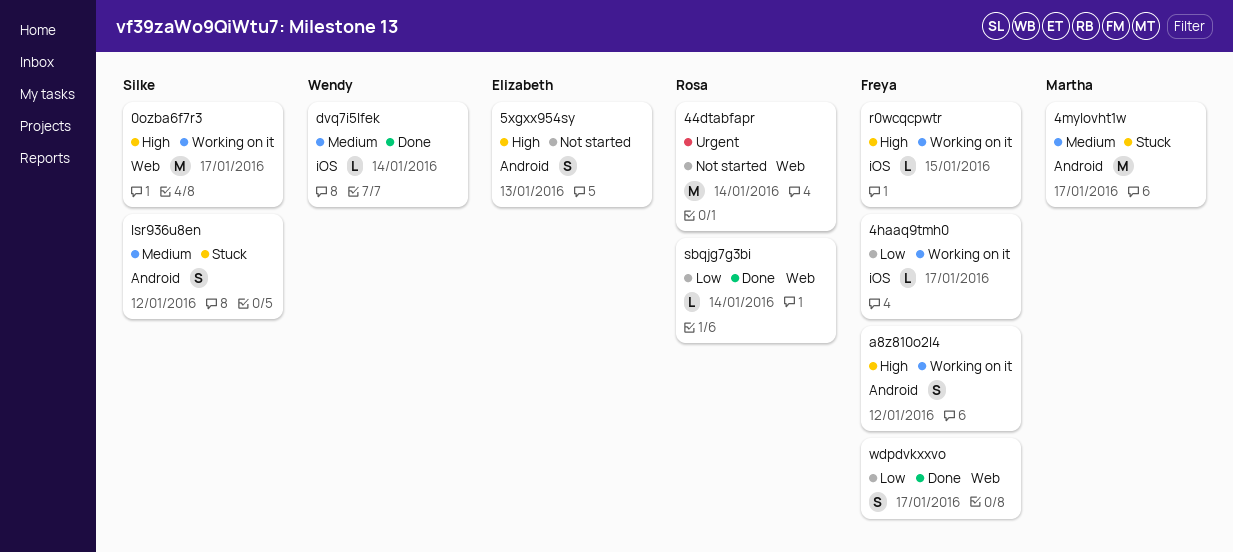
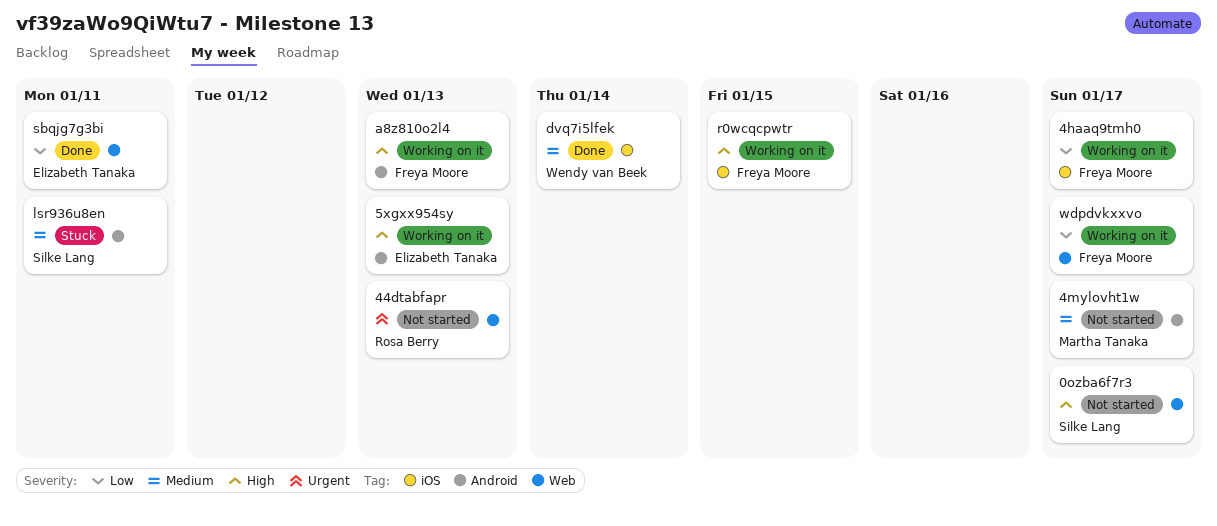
0ozba6f7r3, status: Working on it -> Not started
44dtabfapr, due: Jan 14 -> Jan 13
4mylovht1w, status: Stuck -> Not started
5xgxx954sy, status: Not started -> Working on it
a8z810o2l4, due: Jan 12 -> Jan 13
lsr936u8en, due: Jan 12 -> Jan 11
sbqjg7g3bi, owner: Rosa Berry -> Elizabeth Tanaka
sbqjg7g3bi, due: Jan 14 -> Jan 11
wdpdvkxxvo, status: Done -> Working on it

